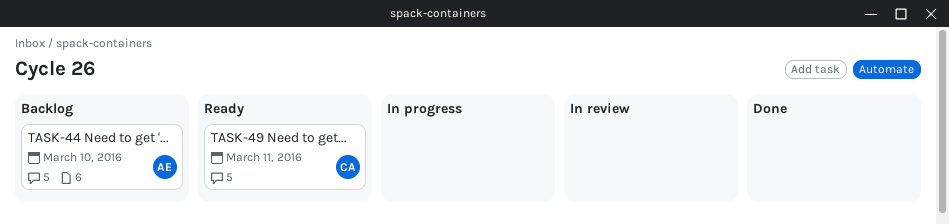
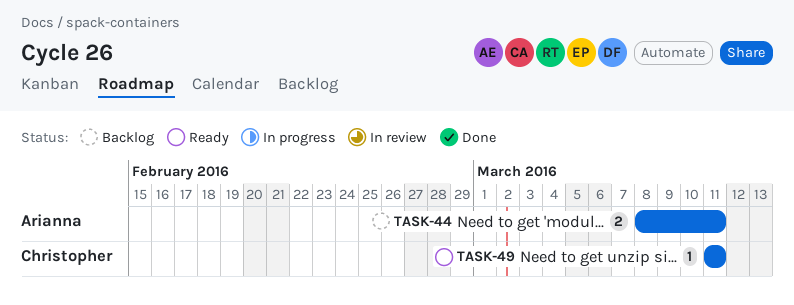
TASK-44, due: Mar 10 -> Mar 11

